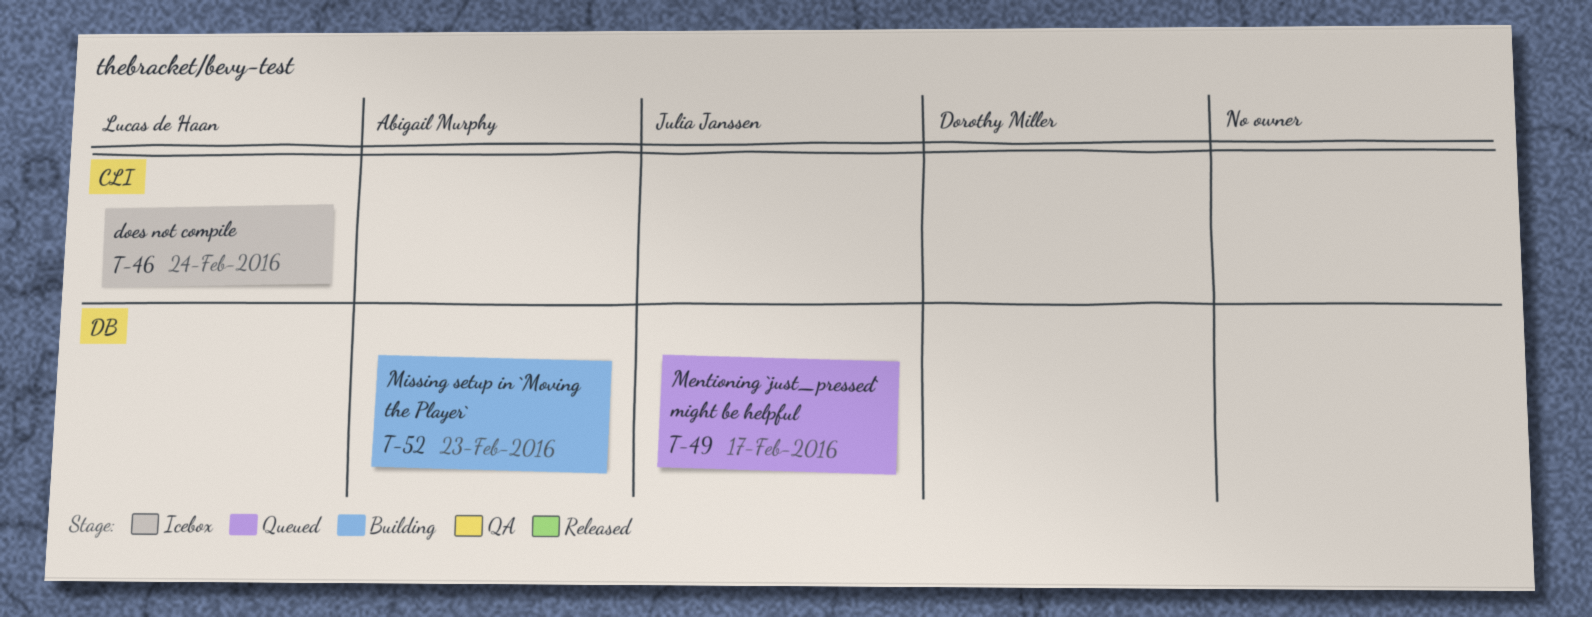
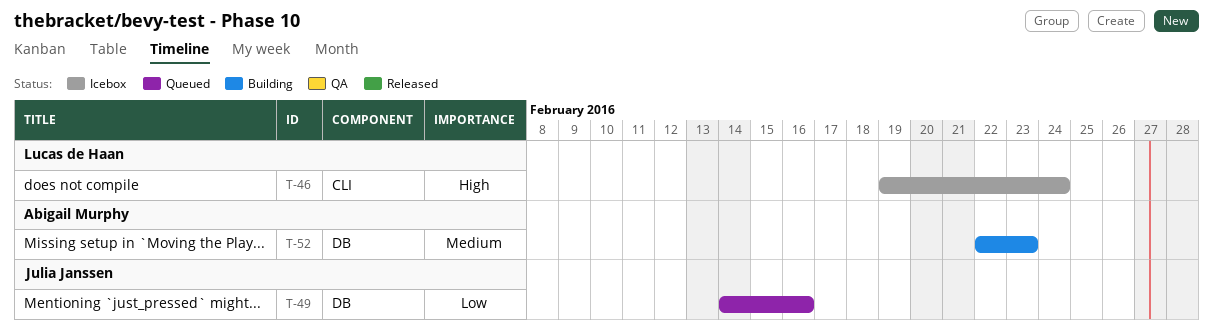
T-49, due: Feb 17 -> Feb 16

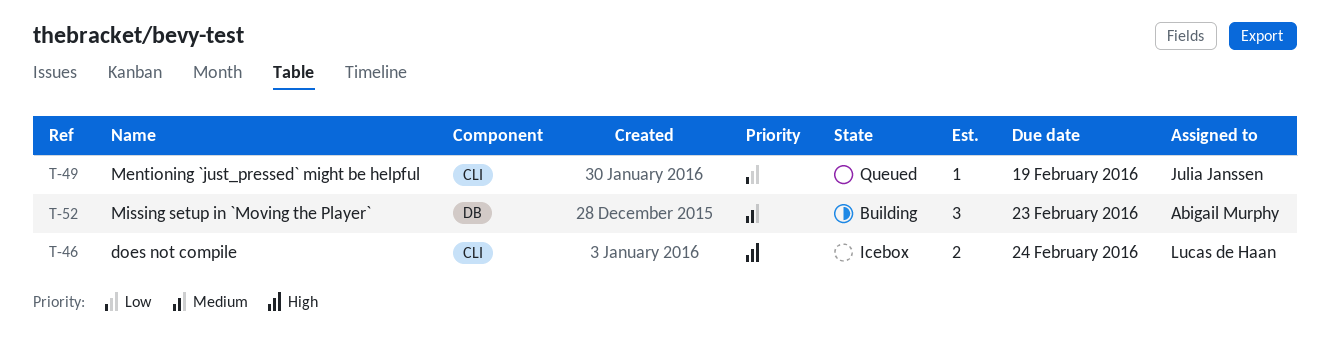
T-49, label: DB -> CLI
T-49, due: Feb 16 -> Feb 19

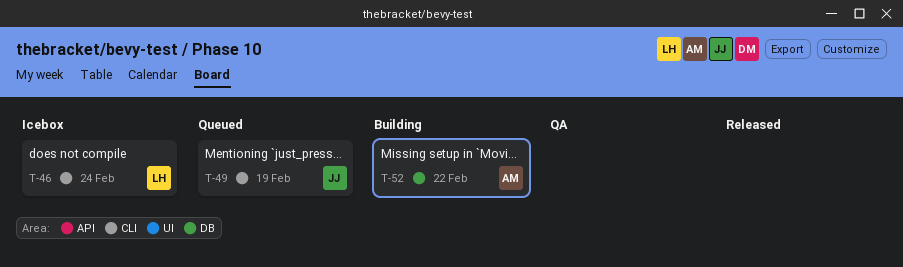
T-52, due: Feb 23 -> Feb 22

